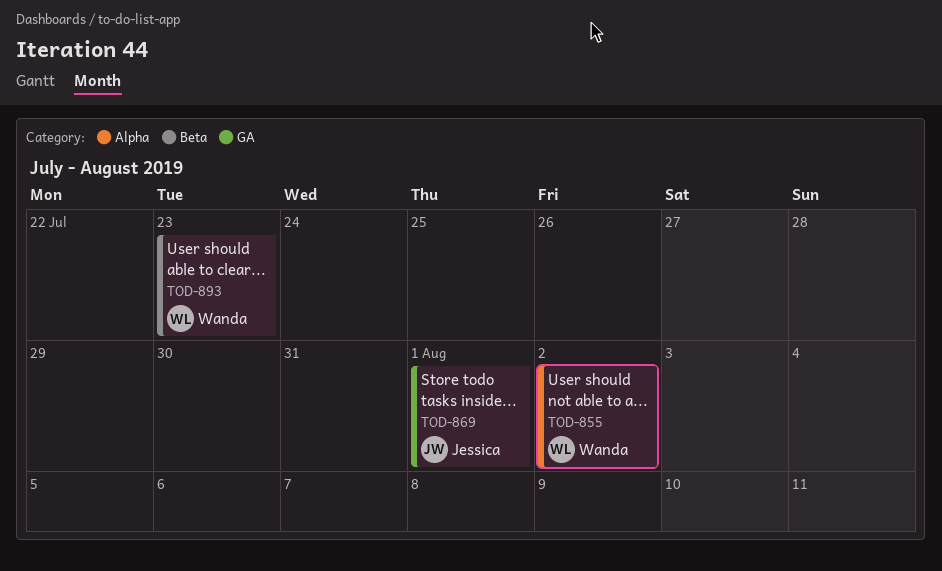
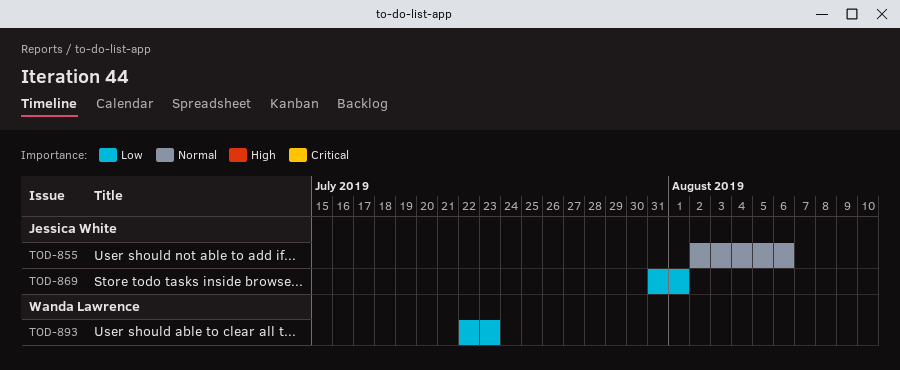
TOD-855, owner: Wanda Lawrence -> Jessica White
TOD-855, due: Aug 2 -> Aug 6

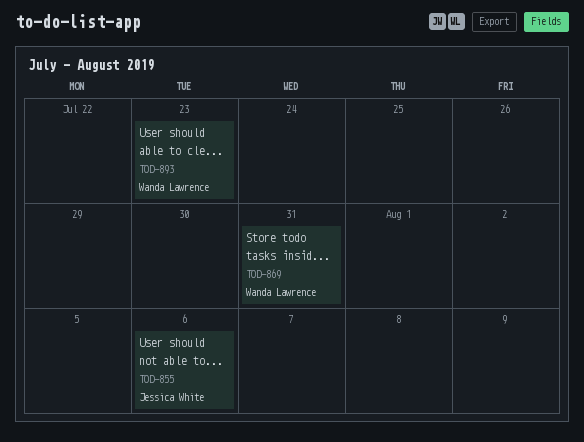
TOD-869, owner: Jessica White -> Wanda Lawrence
TOD-869, due: Aug 1 -> Jul 31

